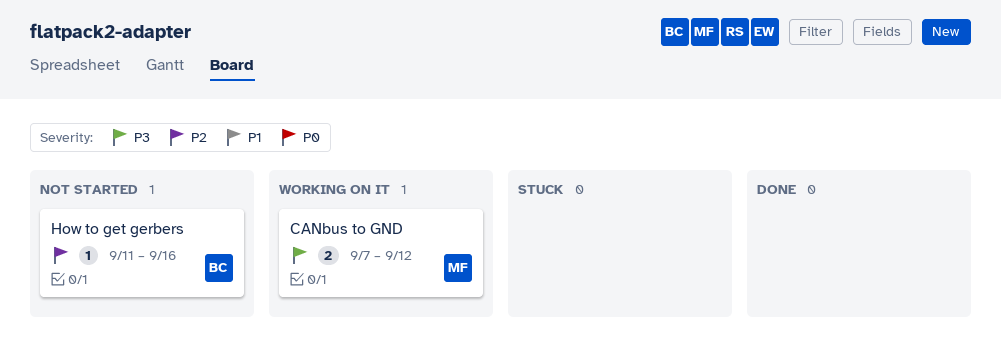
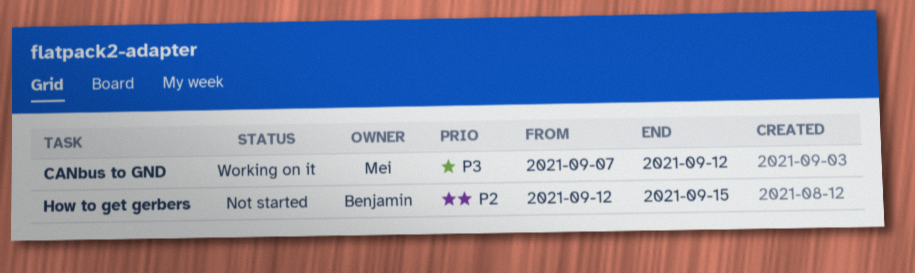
How to get gerbers, start: Sep 11 -> Sep 12
How to get gerbers, due: Sep 16 -> Sep 15

